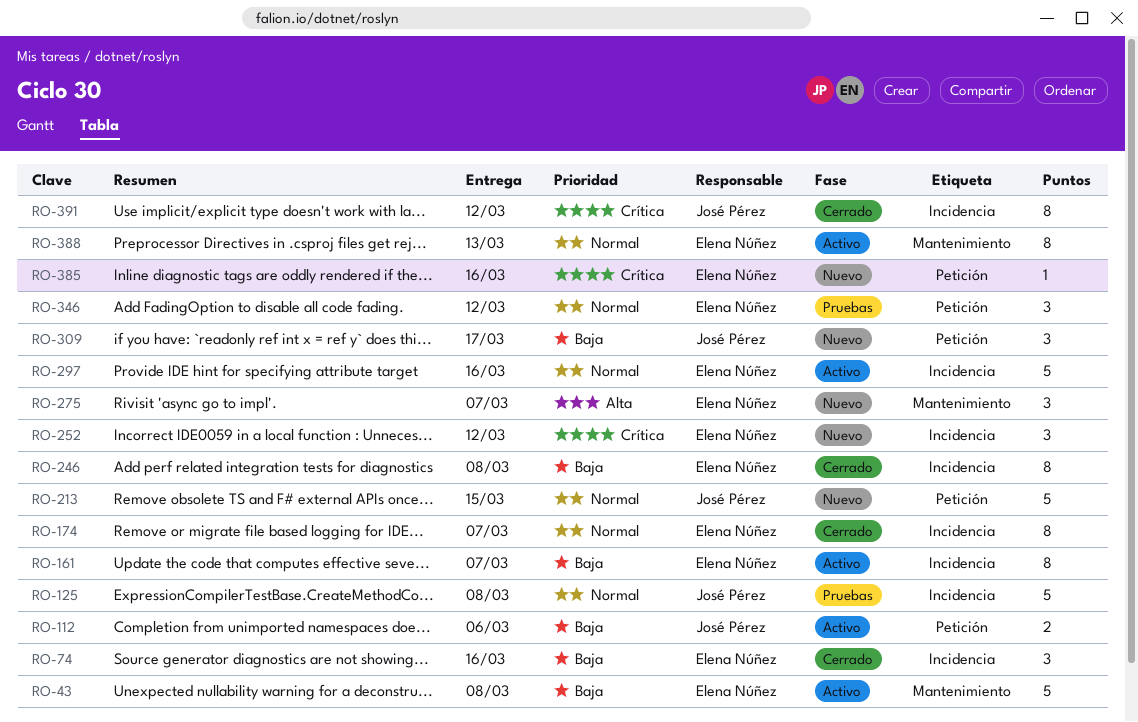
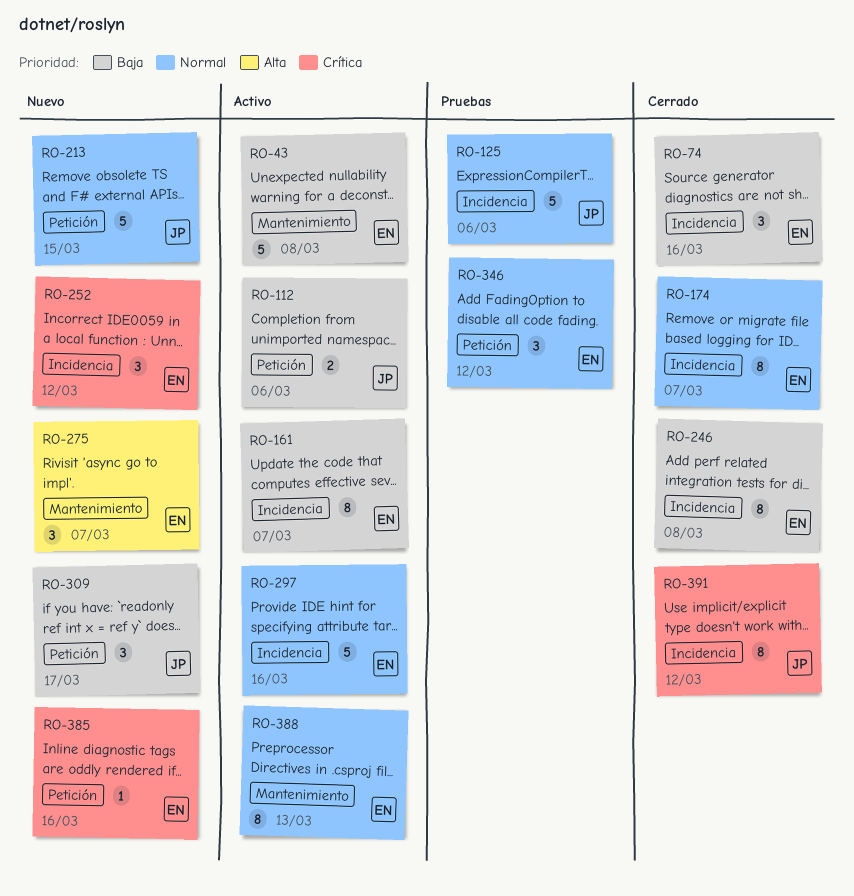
RO-125, due: Mar 8 -> Mar 6

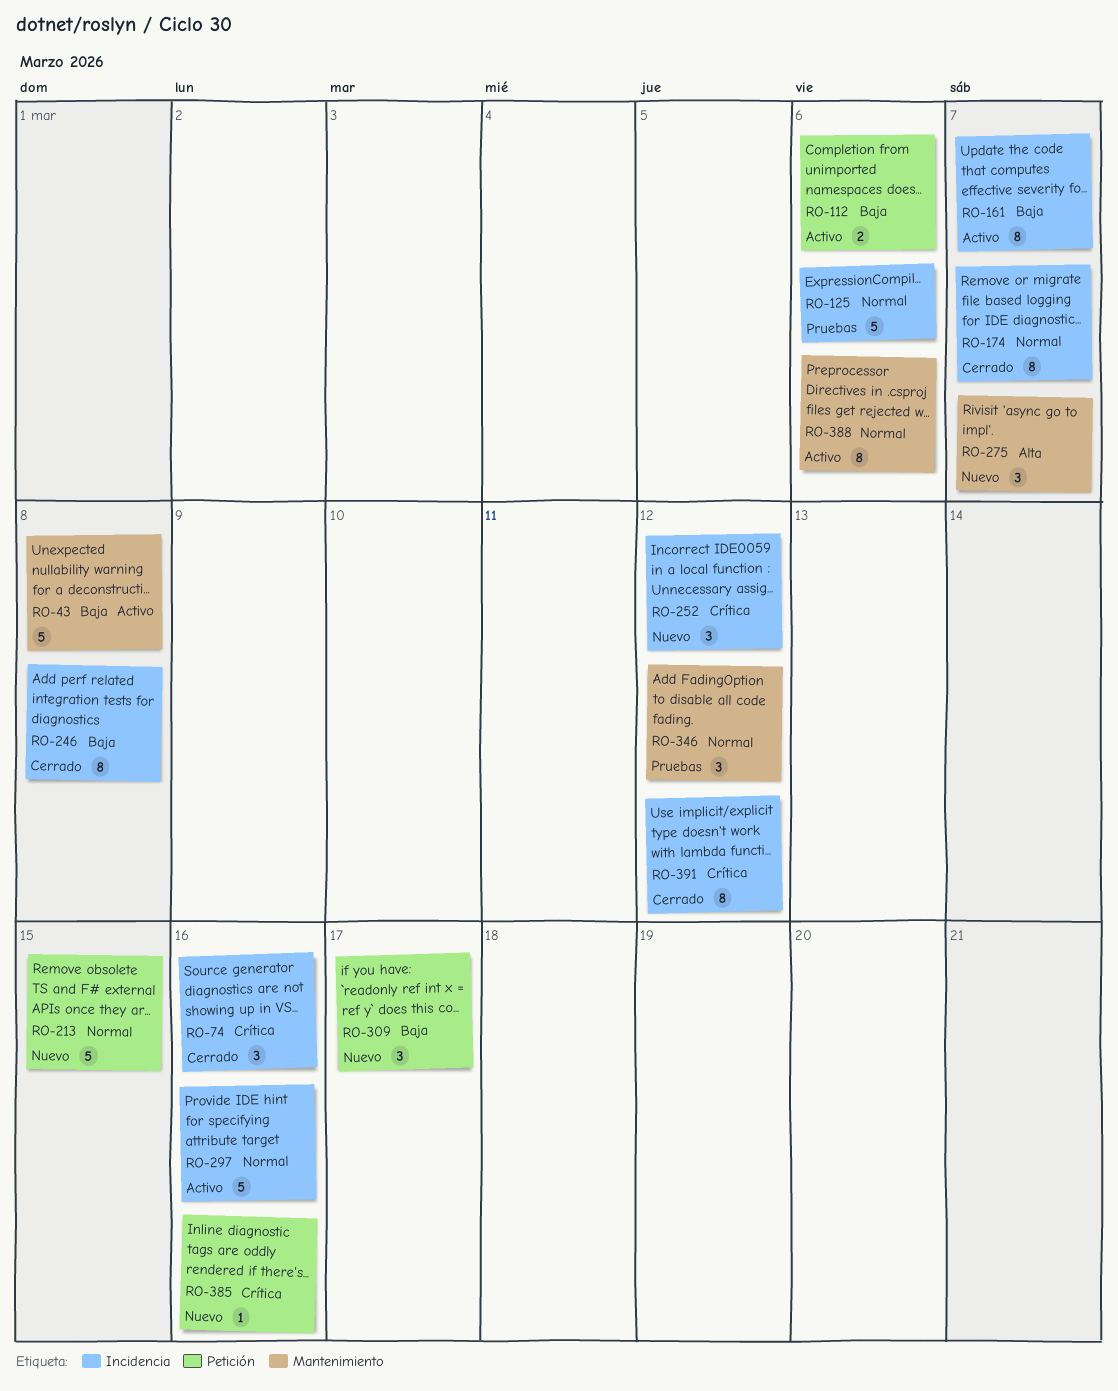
RO-74, priority: Baja -> Crítica
RO-346, label: Petición -> Mantenimiento
RO-388, due: Mar 13 -> Mar 6

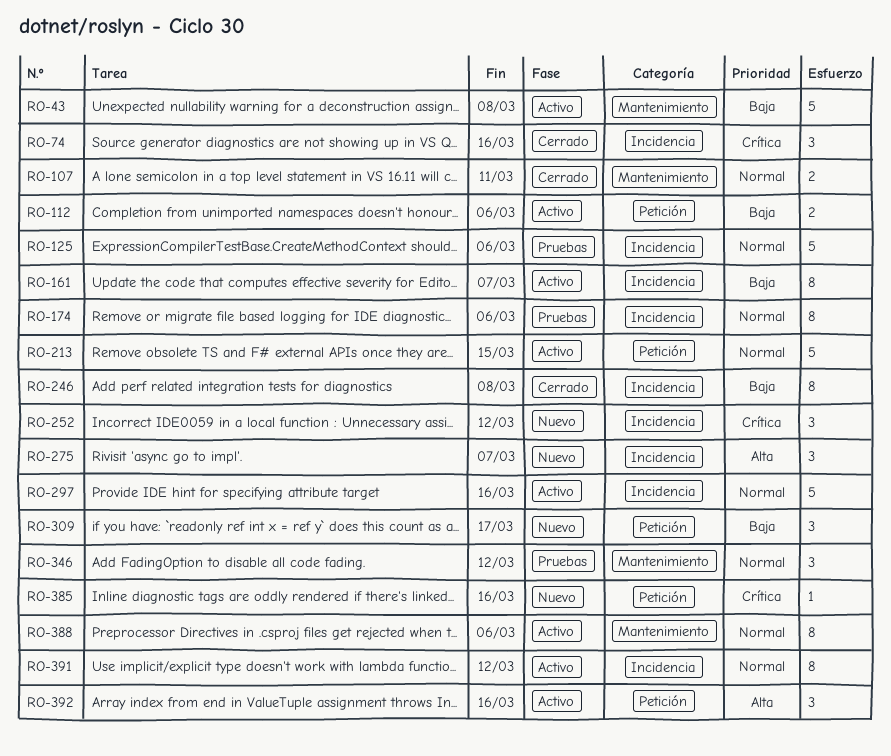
RO-107: none -> present
RO-174, status: Cerrado -> Pruebas
RO-174, due: Mar 7 -> Mar 6
RO-213, status: Nuevo -> Activo
RO-275, label: Mantenimiento -> Incidencia
RO-391, status: Cerrado -> Activo
RO-391, priority: Crítica -> Normal
RO-392: none -> present

